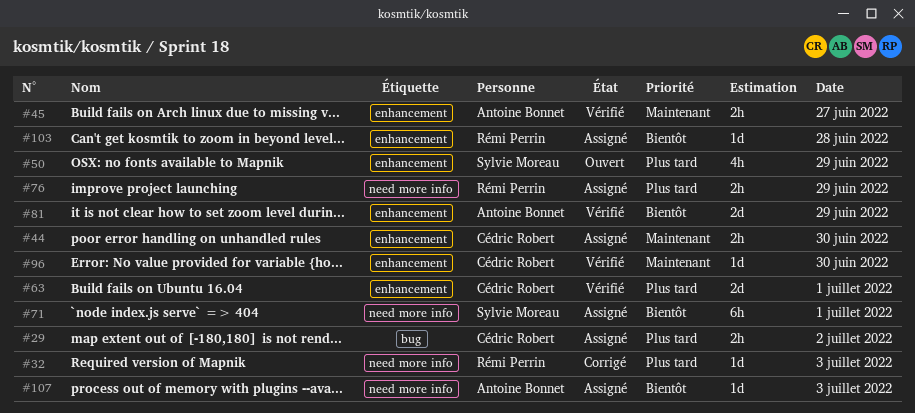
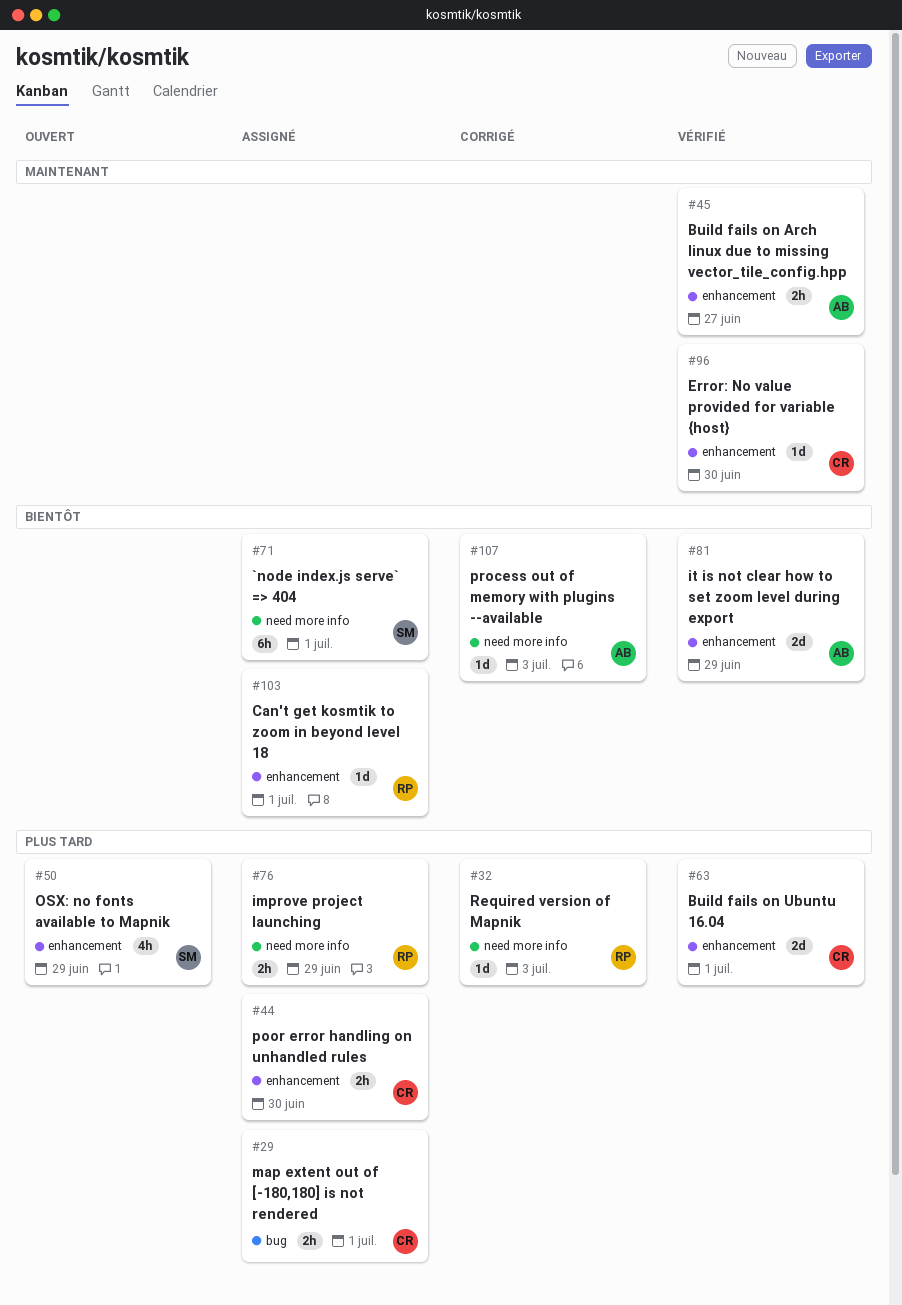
#29, day: Jul 2 -> Jul 1
#44, priority: Maintenant -> Plus tard
#103, day: Jun 28 -> Jul 1
#107, status: Assigné -> Corrigé

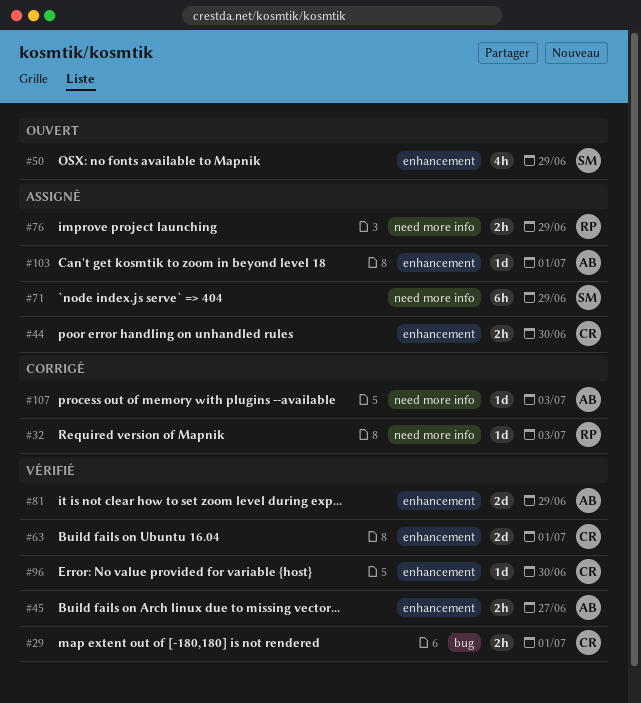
#29, status: Assigné -> Vérifié
#71, day: Jul 1 -> Jun 29
#103, owner: RP -> AB

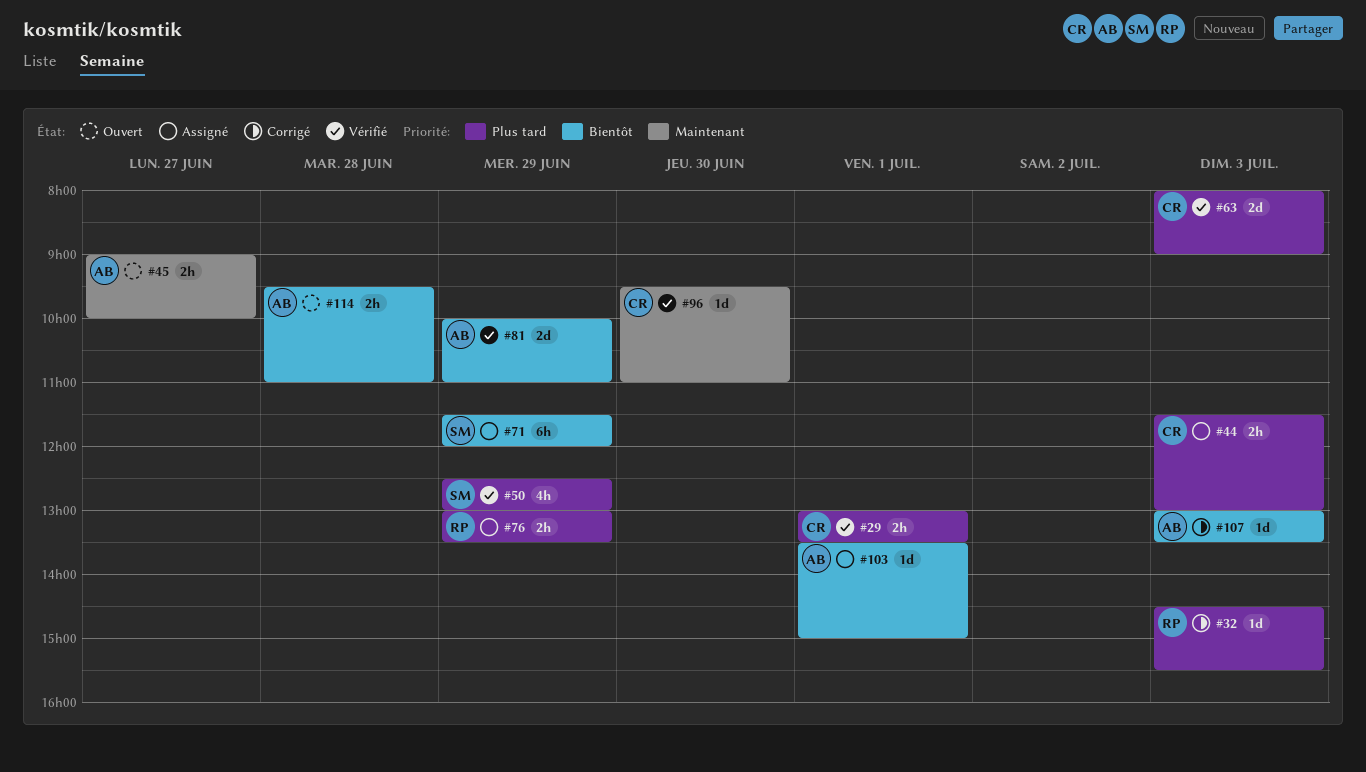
#44, day: Jun 30 -> Jul 3
#45, status: Vérifié -> Ouvert
#50, status: Ouvert -> Vérifié
#63, day: Jul 1 -> Jul 3
#114: none -> present

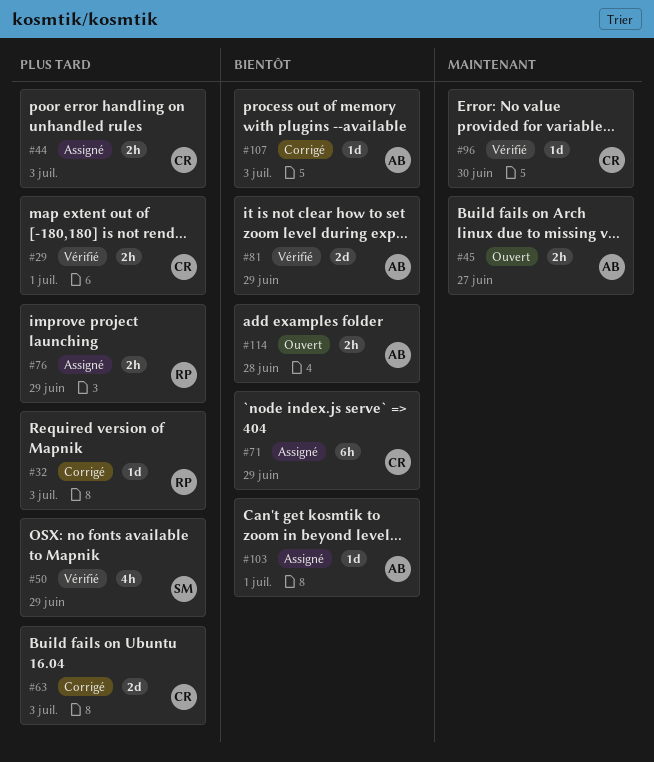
#63, status: Vérifié -> Corrigé
#71, owner: SM -> CR

